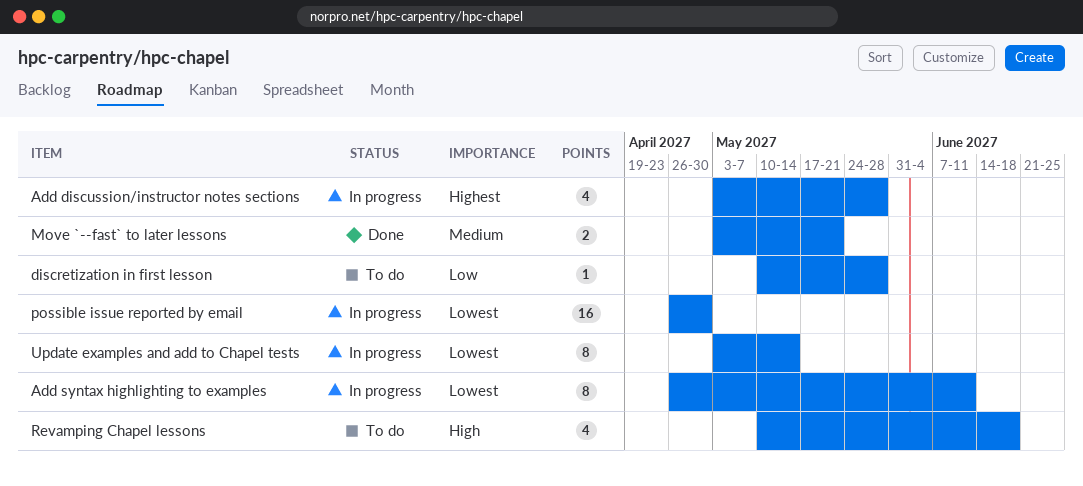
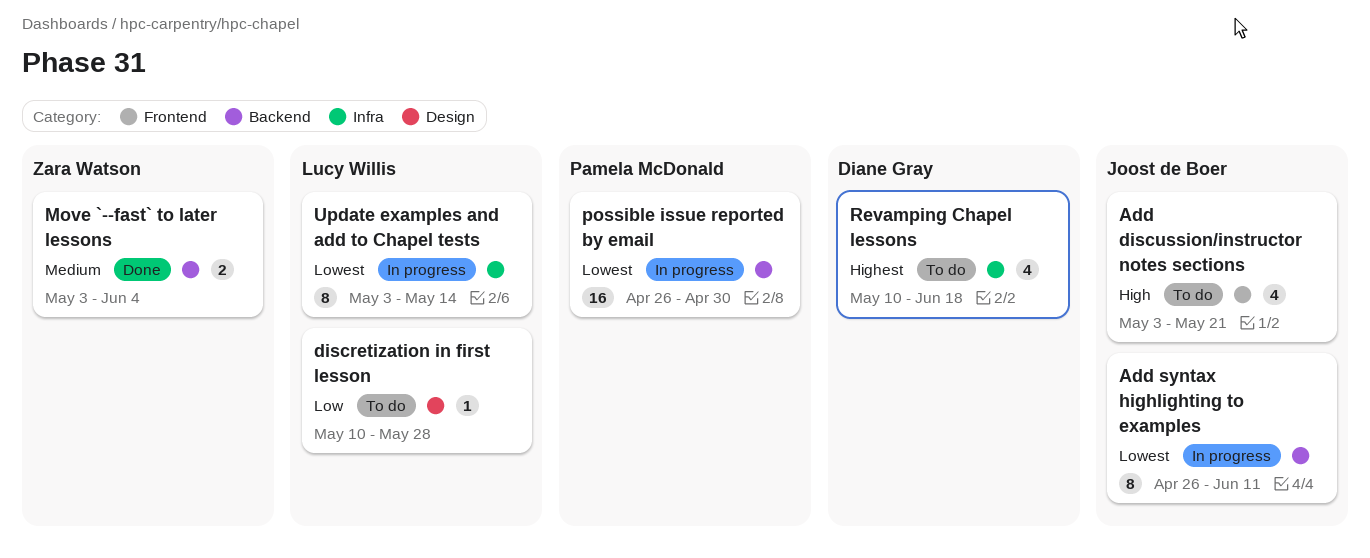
Add discussion/instructor notes sections, status: In progress -> To do
Add discussion/instructor notes sections, priority: Highest -> High
Add discussion/instructor notes sections, due: May 28 -> May 21
Move `--fast` to later lessons, due: May 21 -> Jun 4
Revamping Chapel lessons, priority: High -> Highest

